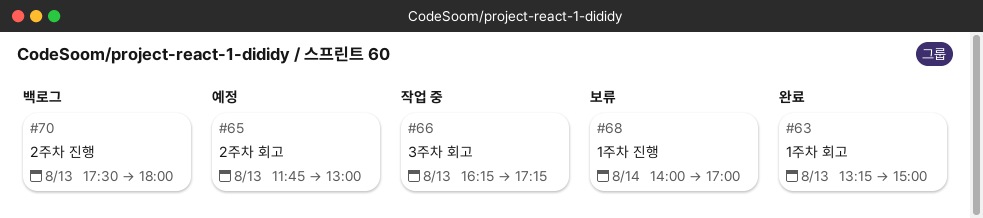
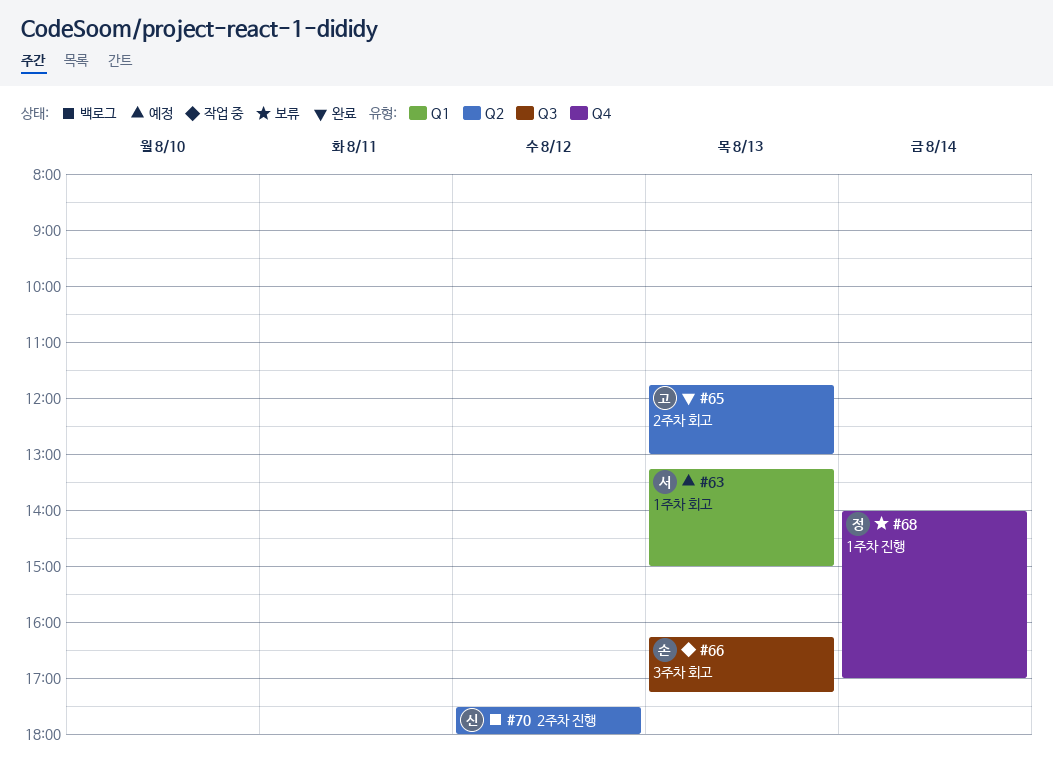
#63, status: 완료 -> 예정
#65, status: 예정 -> 완료
#70, day: Aug 13 -> Aug 12

